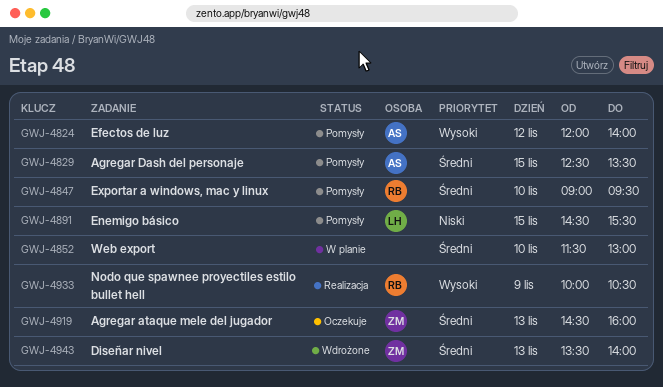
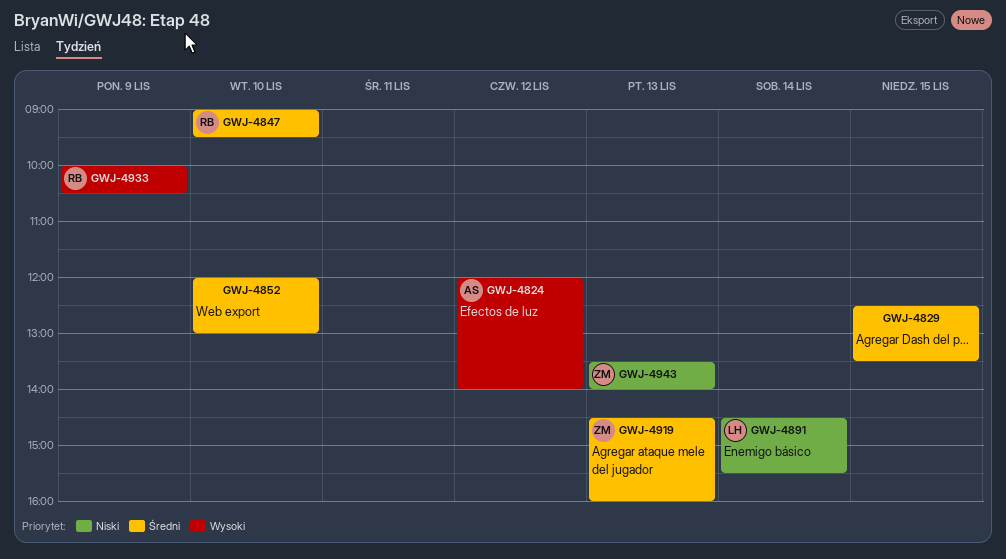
GWJ-4829, owner: AS -> none
GWJ-4852, begins: 11:30 -> 12:00
GWJ-4891, day: Nov 15 -> Nov 14
GWJ-4943, priority: Średni -> Niski

